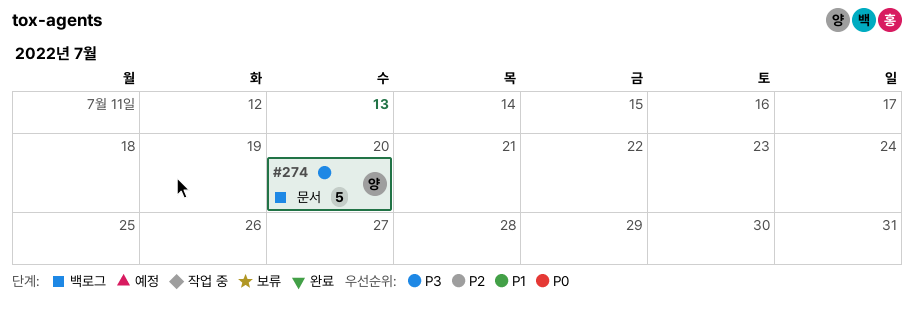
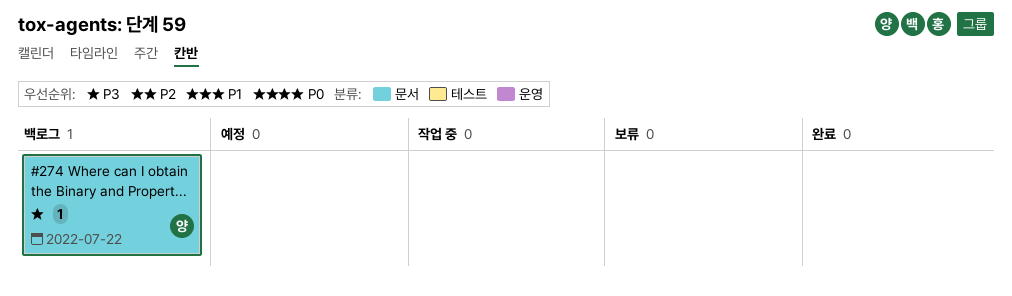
#274, estimate: 5 -> 1
#274, due: Jul 20 -> Jul 22

